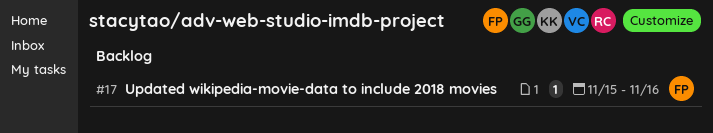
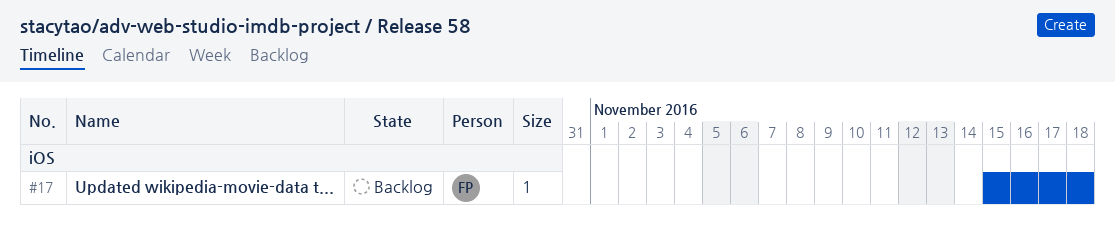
#17, due: Nov 16 -> Nov 18

